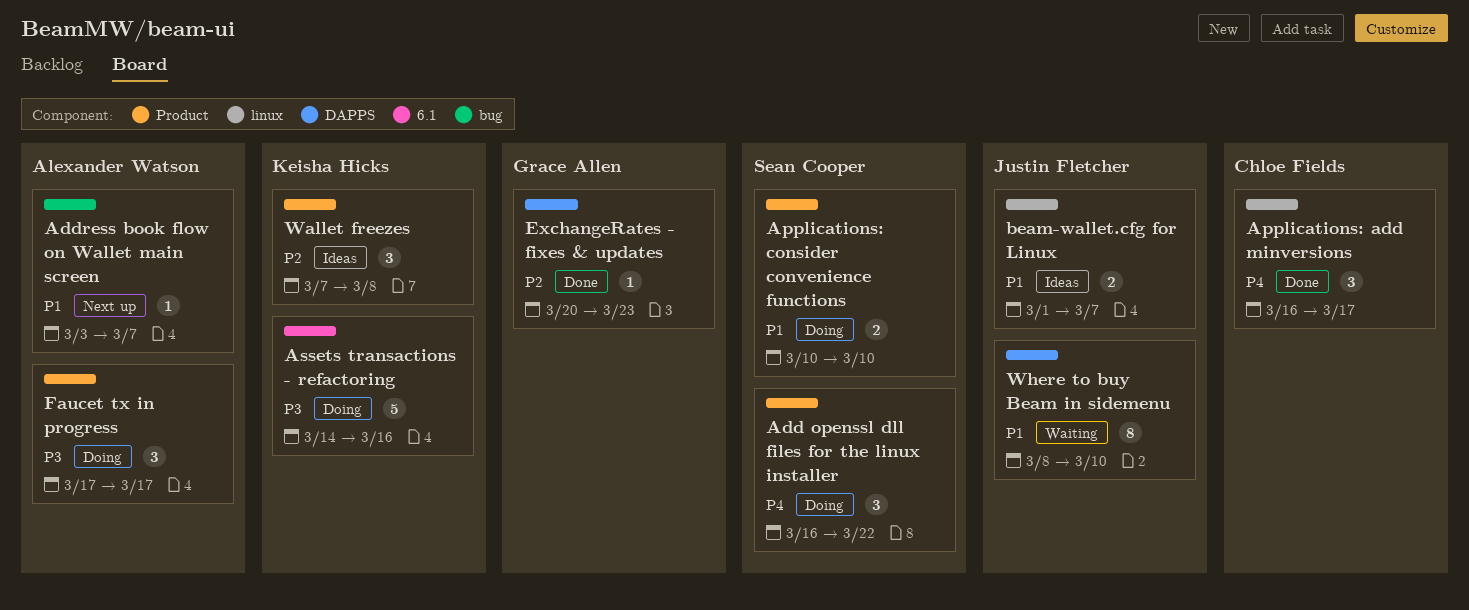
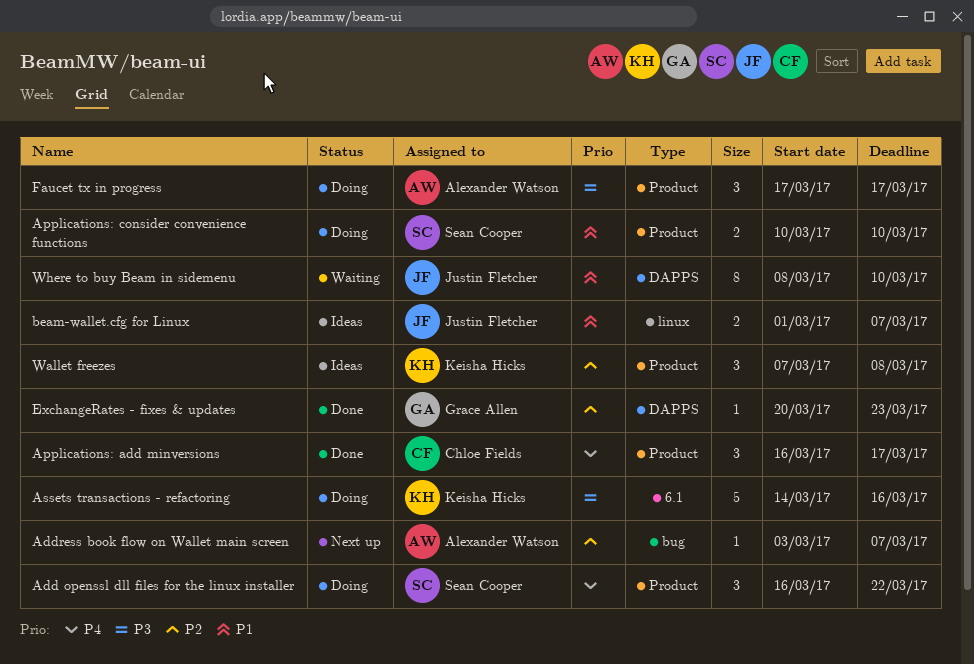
Address book flow on Wallet main screen, priority: P1 -> P2
Applications: add minversions, label: linux -> Product

